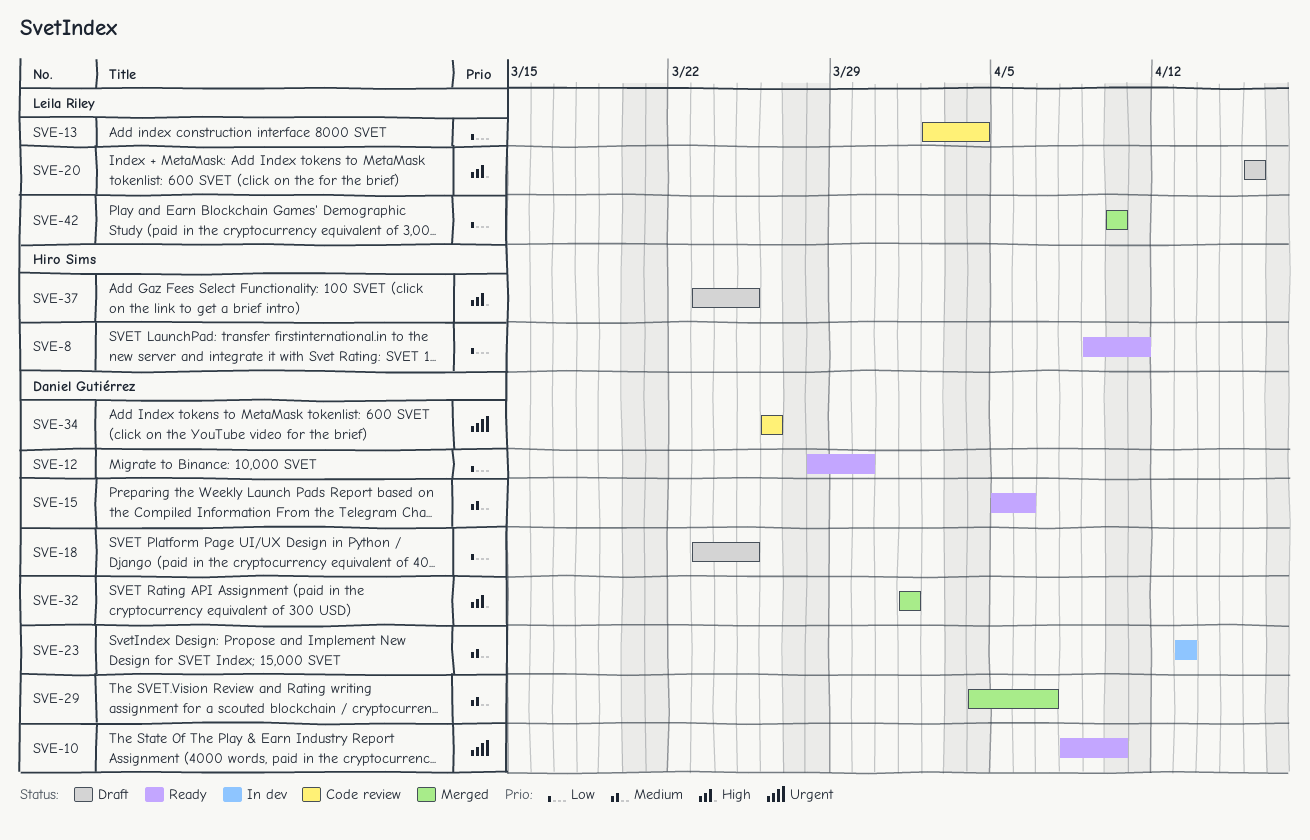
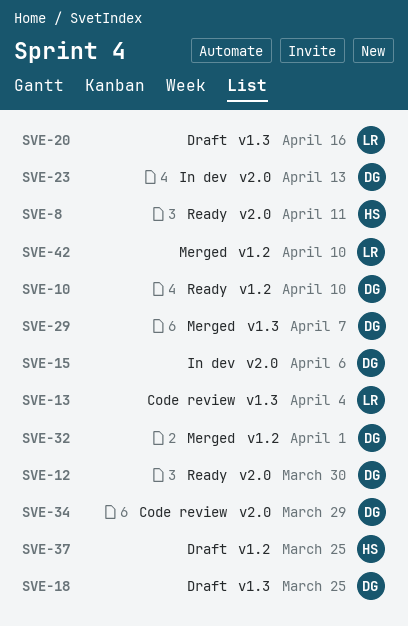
SVE-15, status: Ready -> In dev
SVE-34, due: Mar 26 -> Mar 29

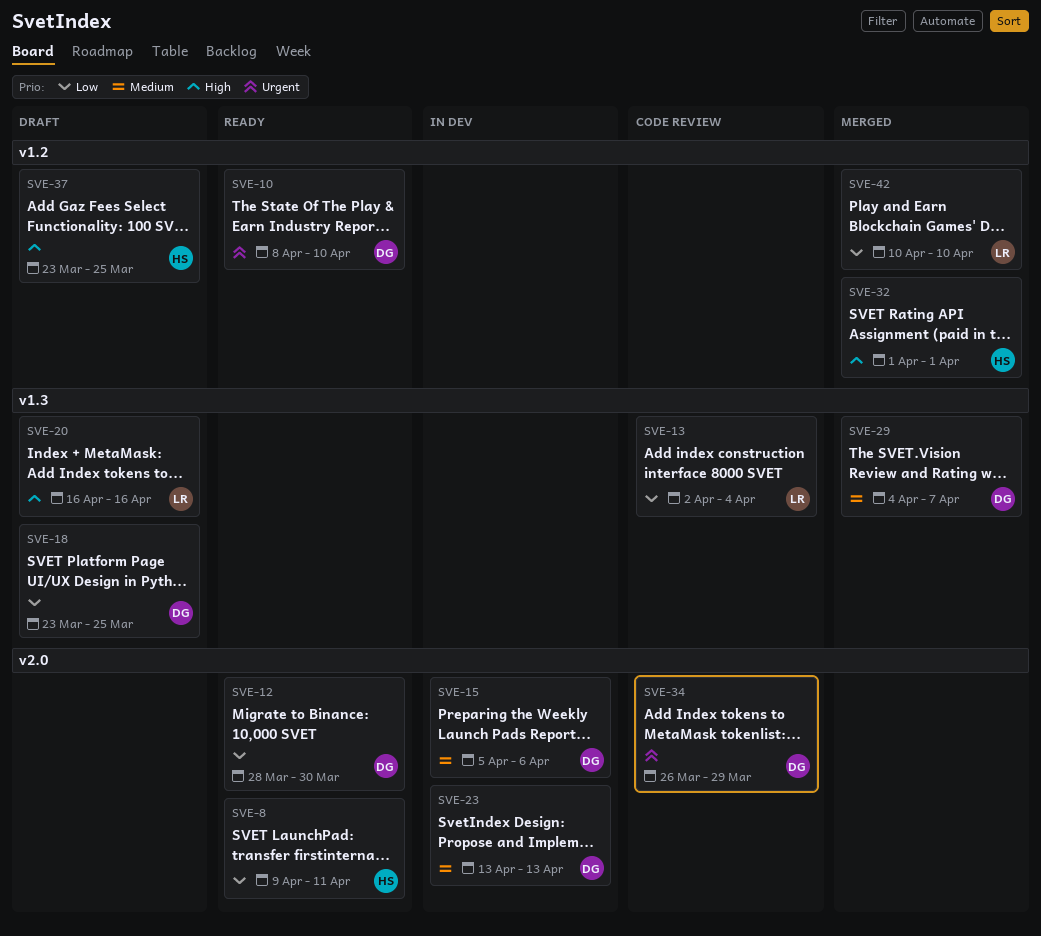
SVE-32, owner: DG -> HS

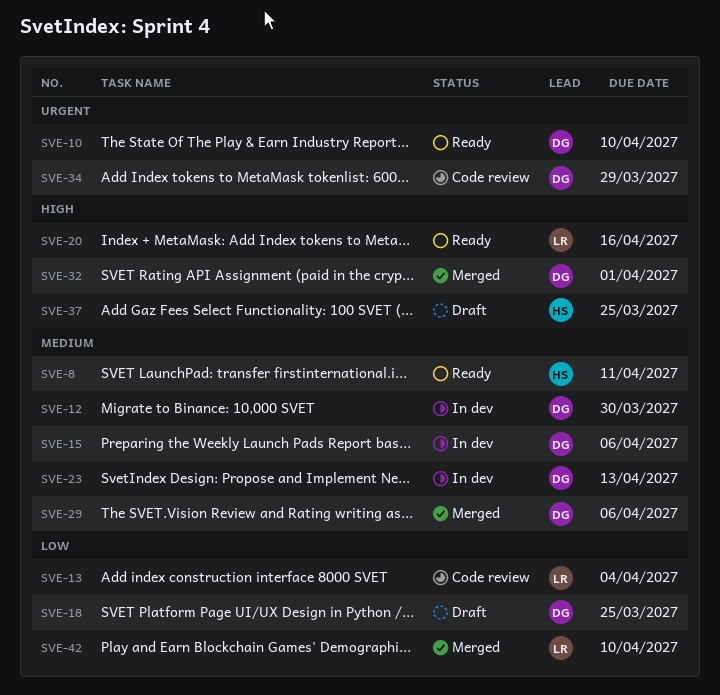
SVE-8, priority: Low -> Medium
SVE-12, status: Ready -> In dev
SVE-12, priority: Low -> Medium
SVE-20, status: Draft -> Ready
SVE-29, due: Apr 7 -> Apr 6
SVE-32, owner: HS -> DG

